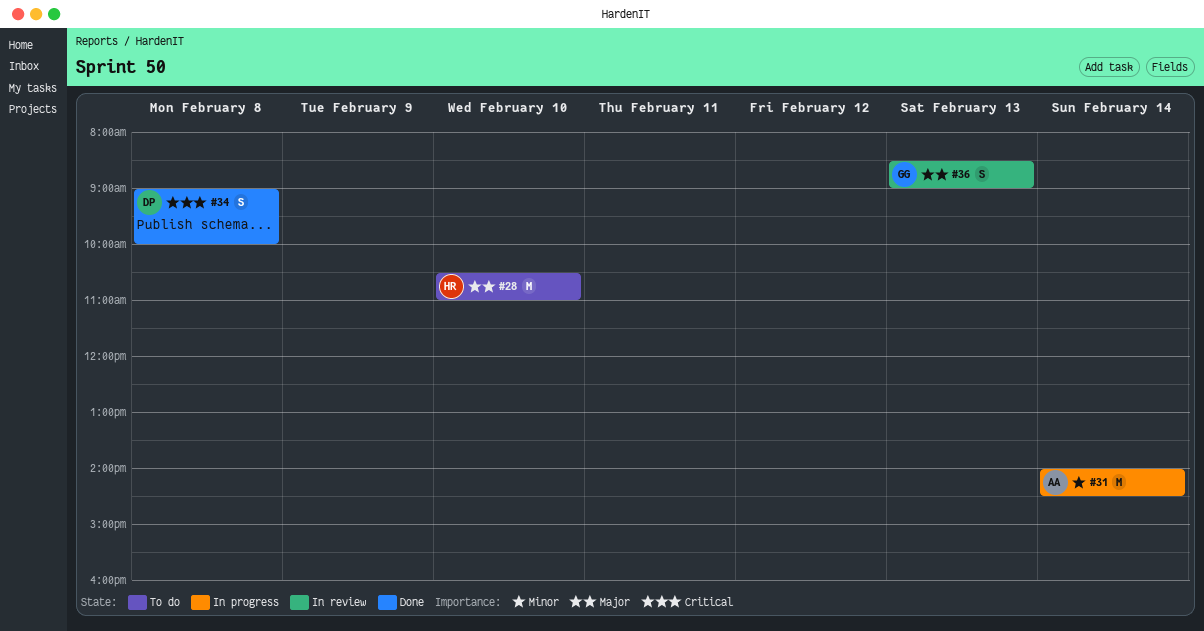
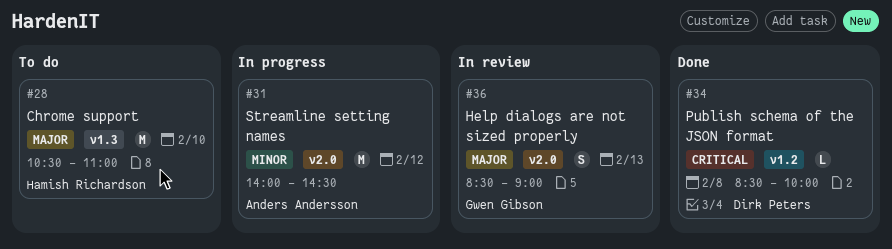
#31, day: Feb 14 -> Feb 12
#34, estimate: S -> L
#34, begins: 09:00 -> 08:30

